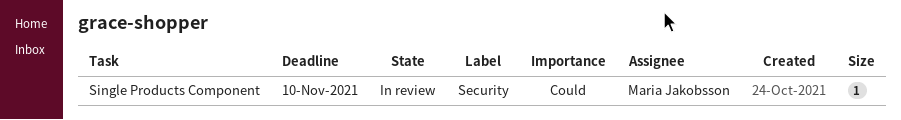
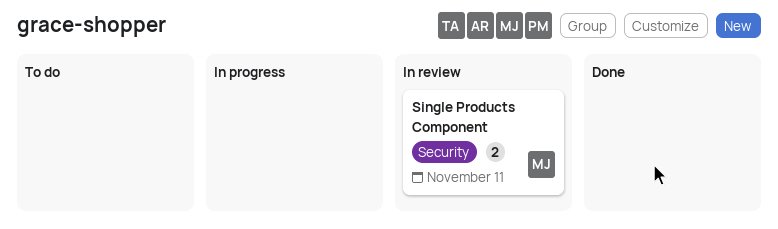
Single Products Component, estimate: 1 -> 2
Single Products Component, due: Nov 10 -> Nov 11

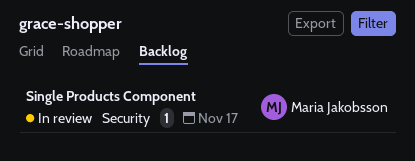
Single Products Component, estimate: 2 -> 1
Single Products Component, due: Nov 11 -> Nov 17

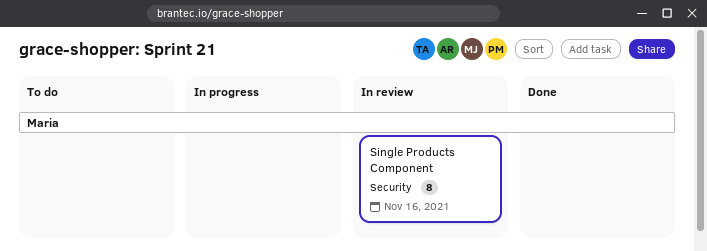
Single Products Component, estimate: 1 -> 8
Single Products Component, due: Nov 17 -> Nov 16

